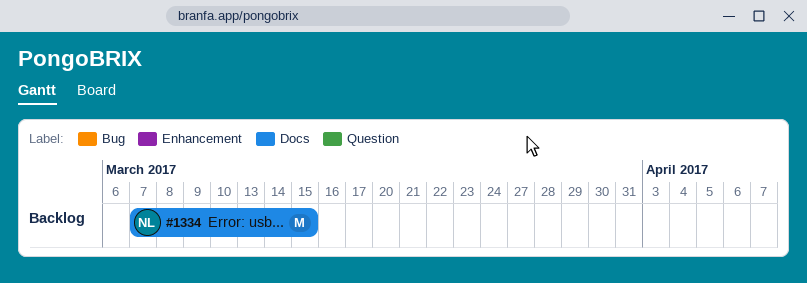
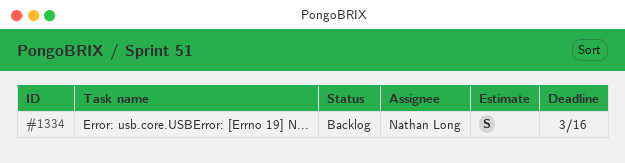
#1334, estimate: M -> S
#1334, due: Mar 15 -> Mar 16

